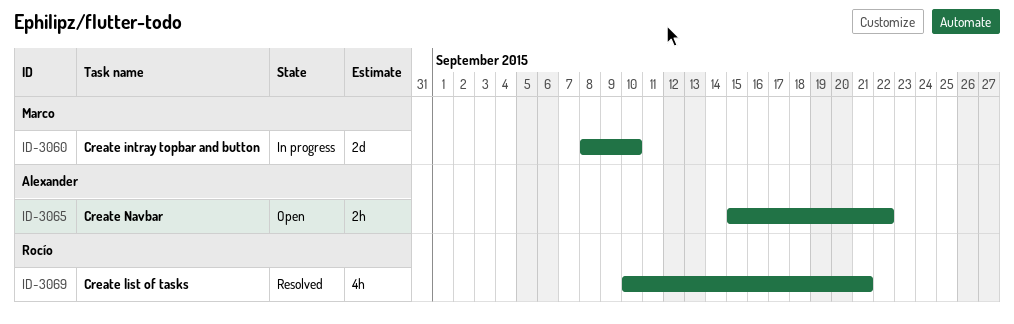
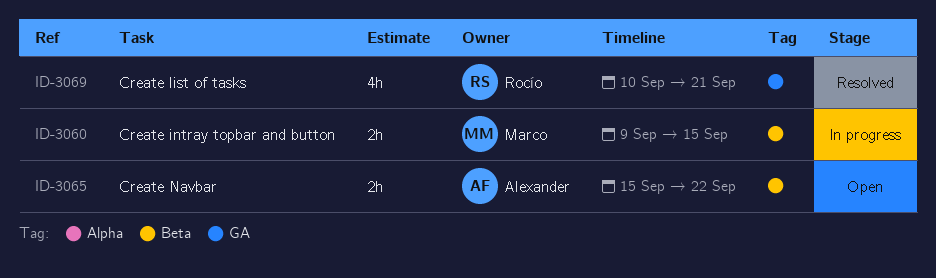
ID-3060, estimate: 2d -> 2h
ID-3060, start: Sep 8 -> Sep 9
ID-3060, due: Sep 10 -> Sep 15

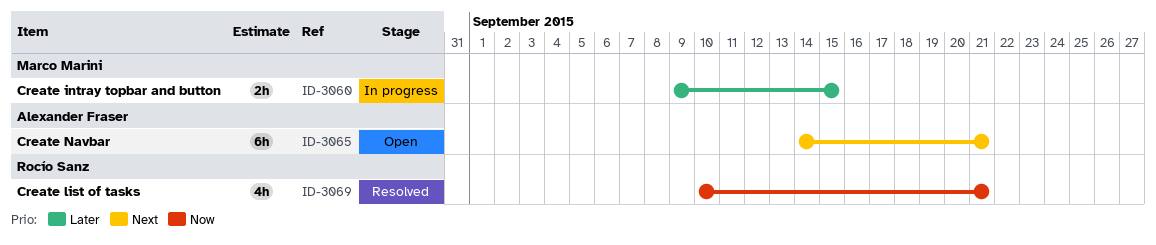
ID-3065, estimate: 2h -> 6h
ID-3065, start: Sep 15 -> Sep 14
ID-3065, due: Sep 22 -> Sep 21

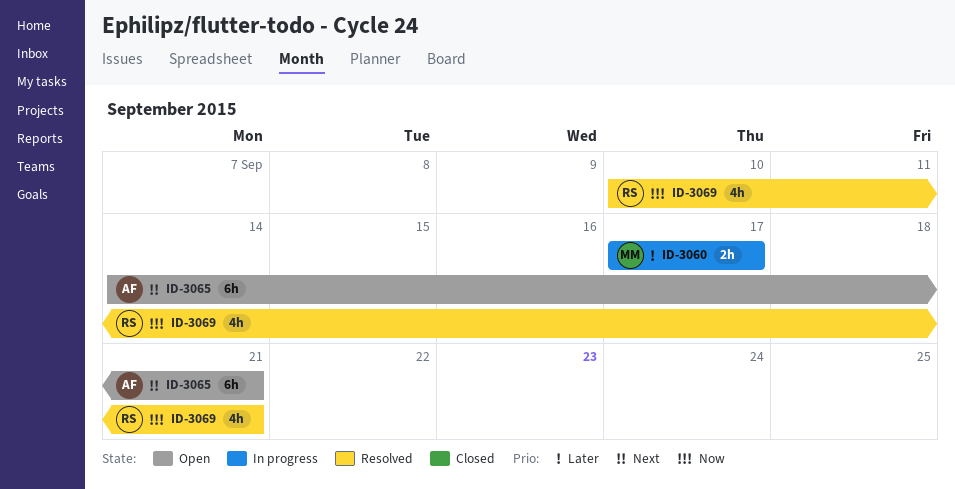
ID-3060, start: Sep 9 -> Sep 17
ID-3060, due: Sep 15 -> Sep 17

